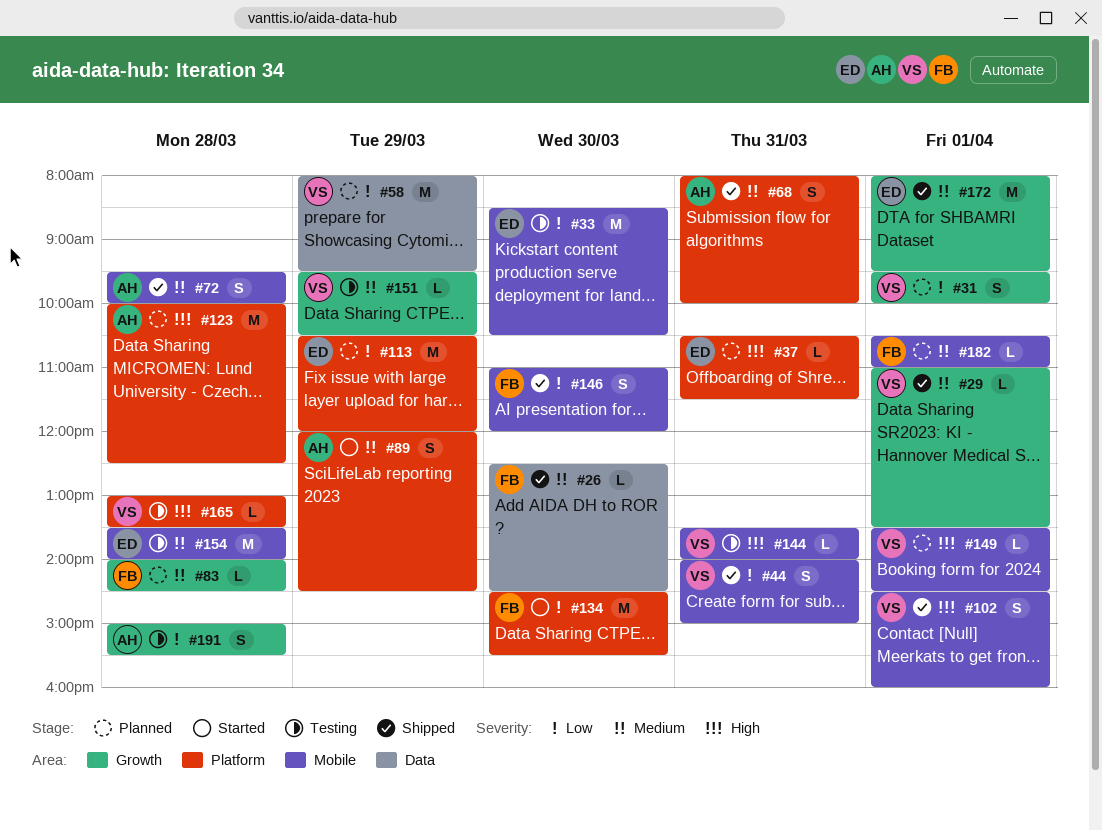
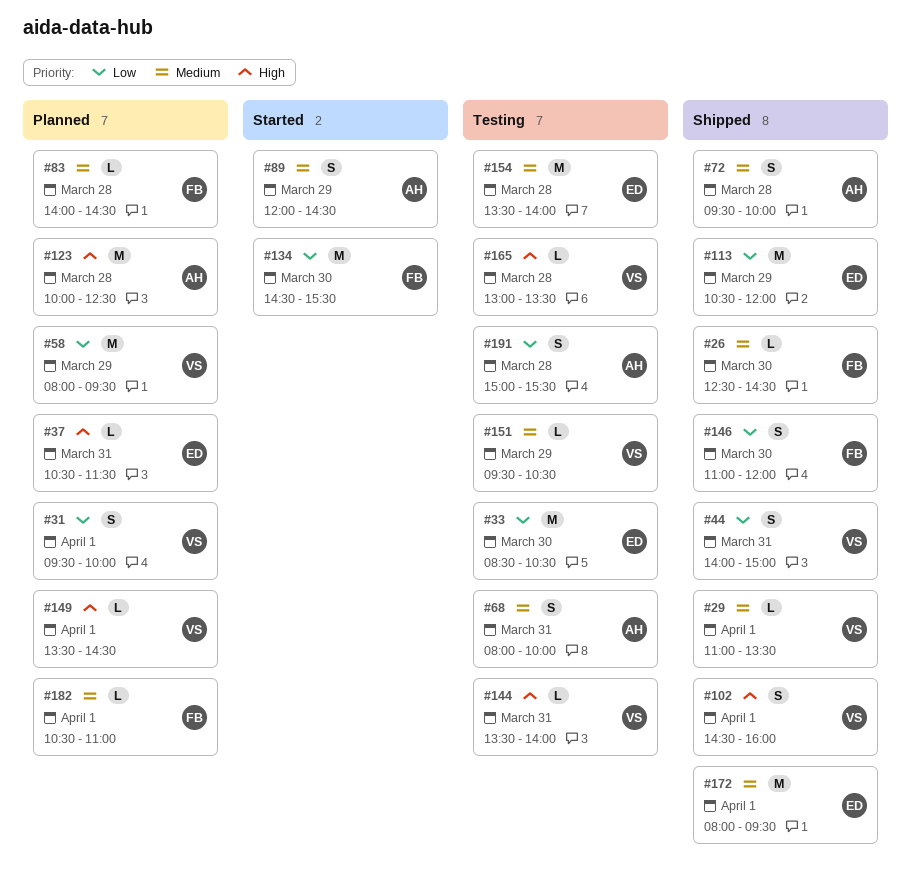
#68, status: Shipped -> Testing
#113, status: Planned -> Shipped

